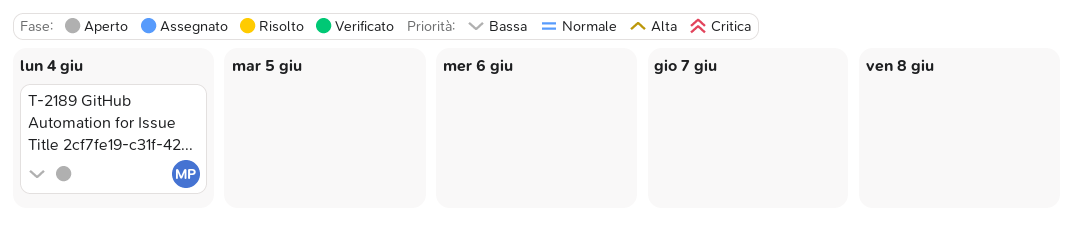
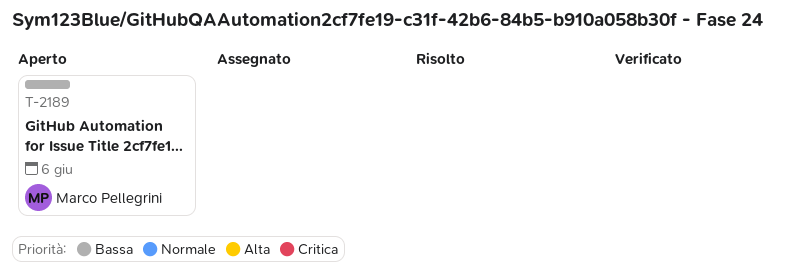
T-2189, due: Jun 4 -> Jun 6

